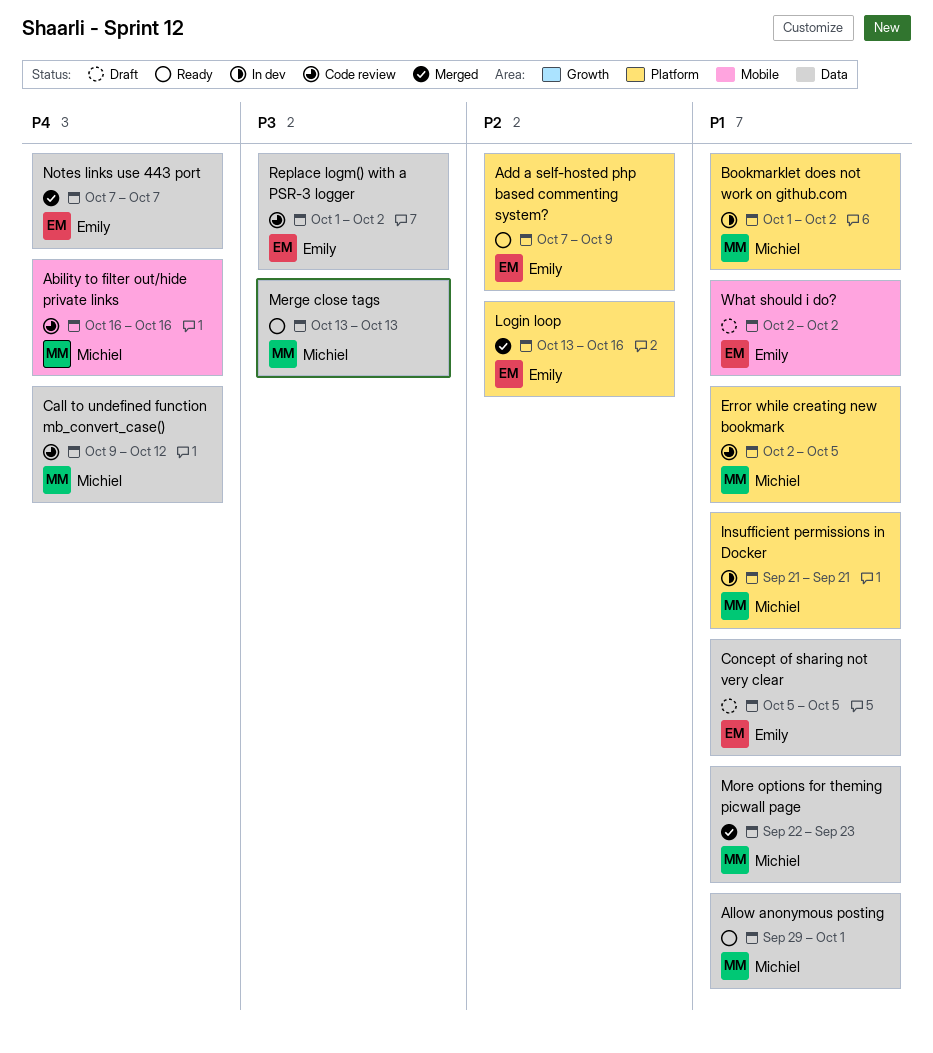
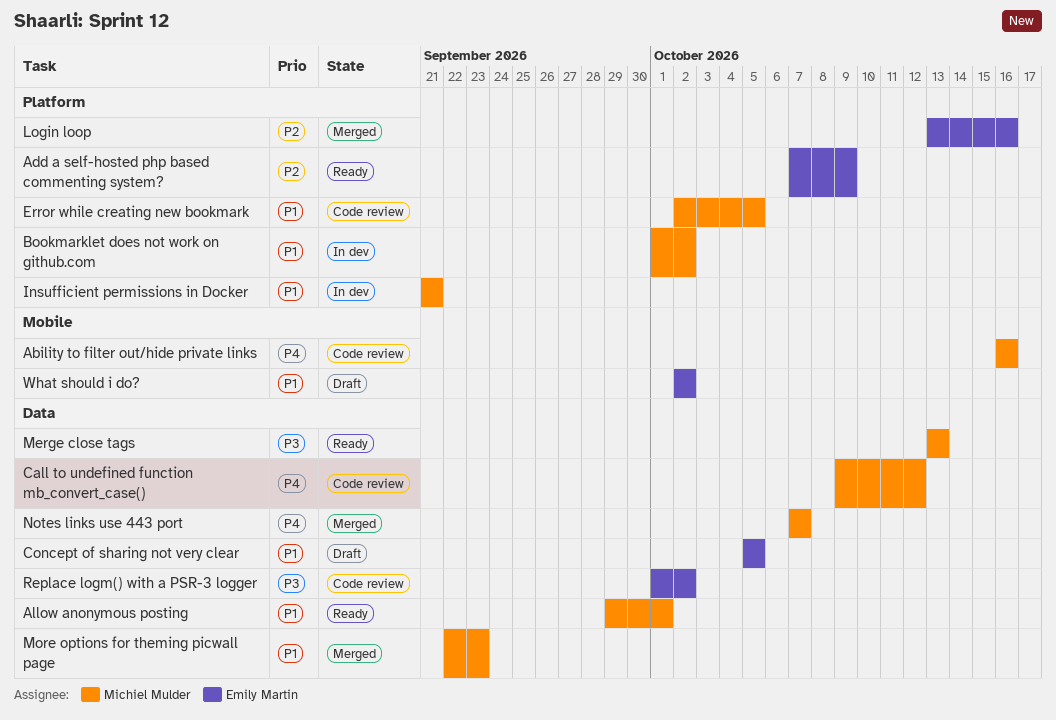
Notes links use 443 port, owner: Emily Martin -> Michiel Mulder

